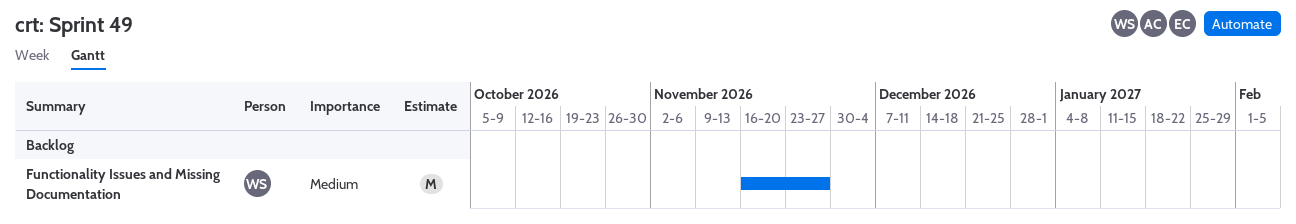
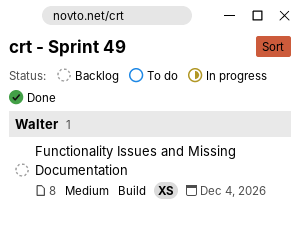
Functionality Issues and Missing Documentation, estimate: M -> XS
Functionality Issues and Missing Documentation, due: Nov 27 -> Dec 4

